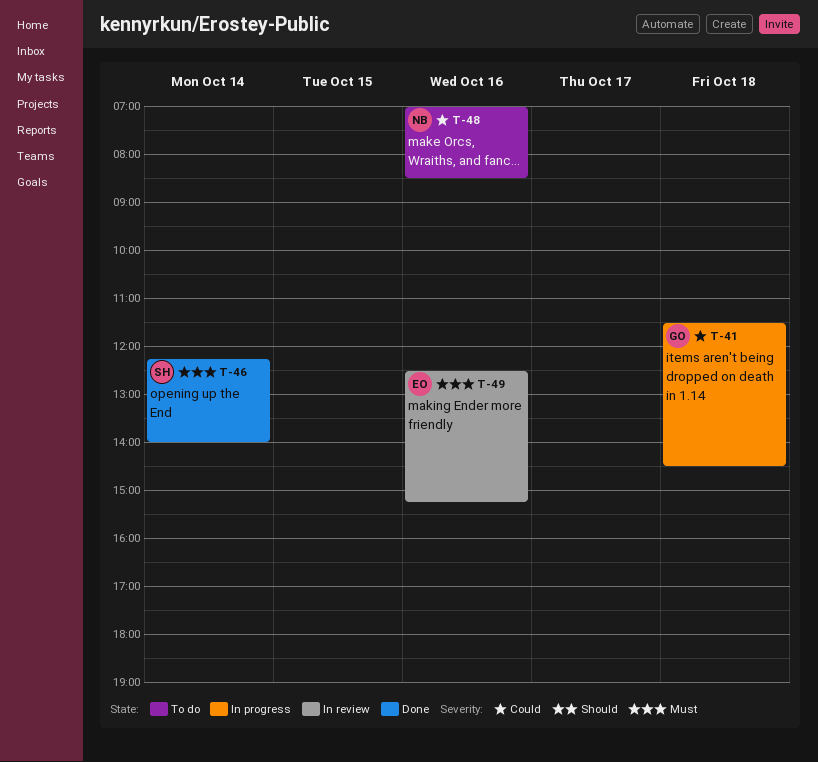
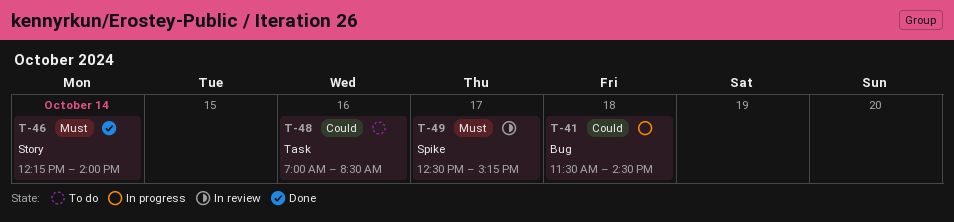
T-49, day: Oct 16 -> Oct 17

